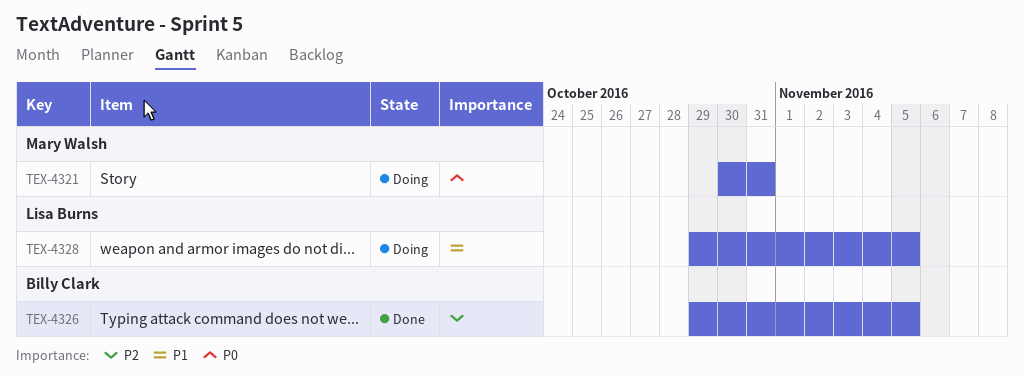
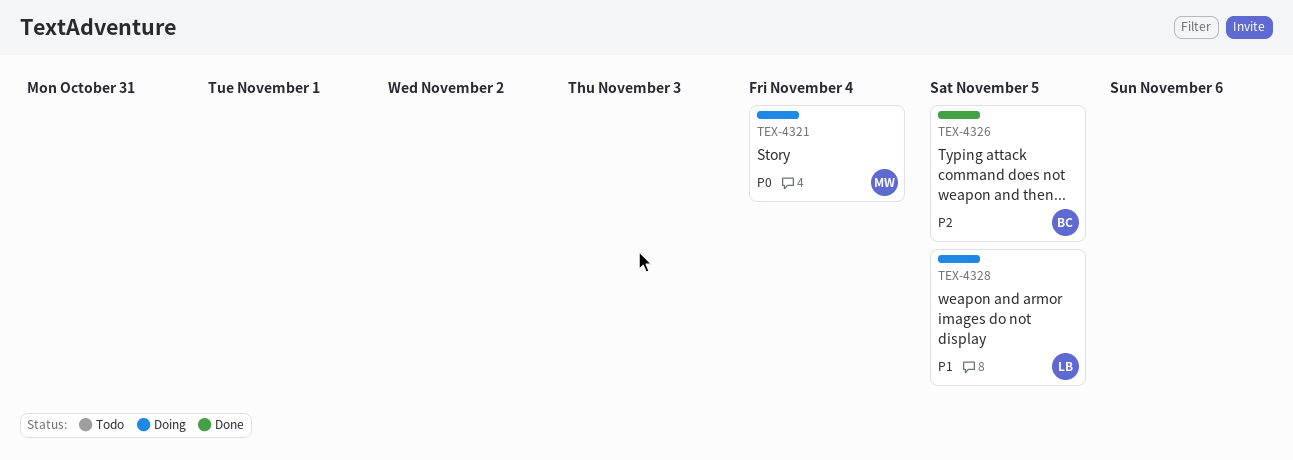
TEX-4321, due: Oct 31 -> Nov 4

